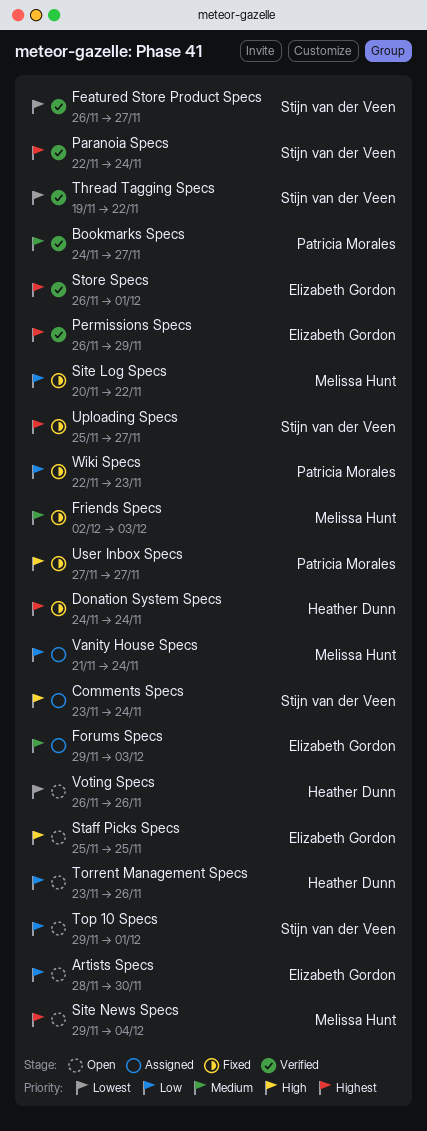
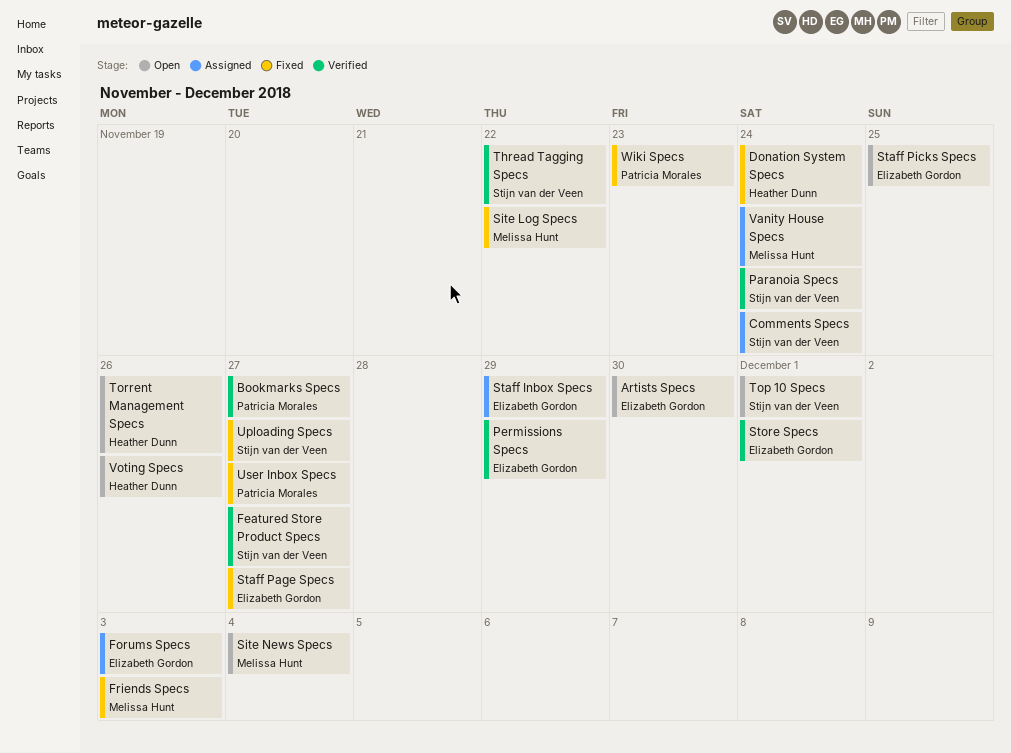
Staff Inbox Specs: none -> present
Staff Page Specs: none -> present

